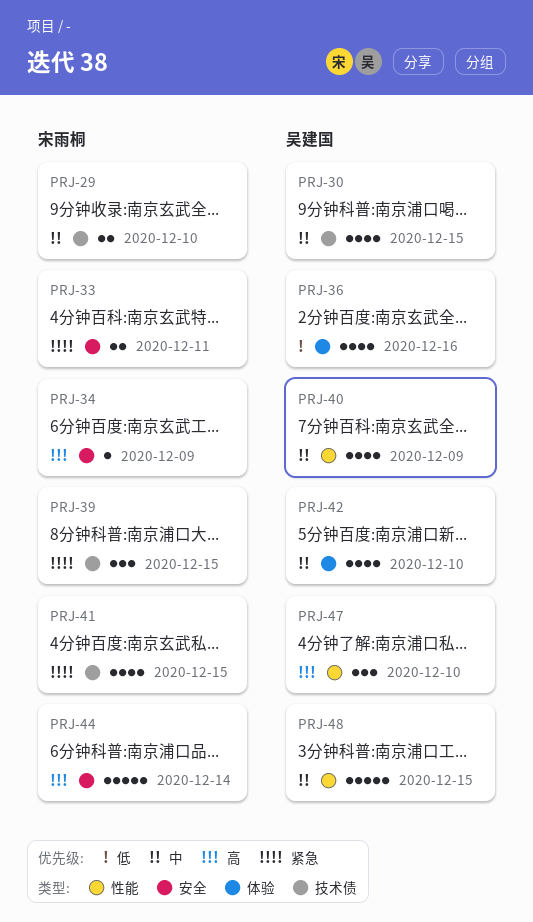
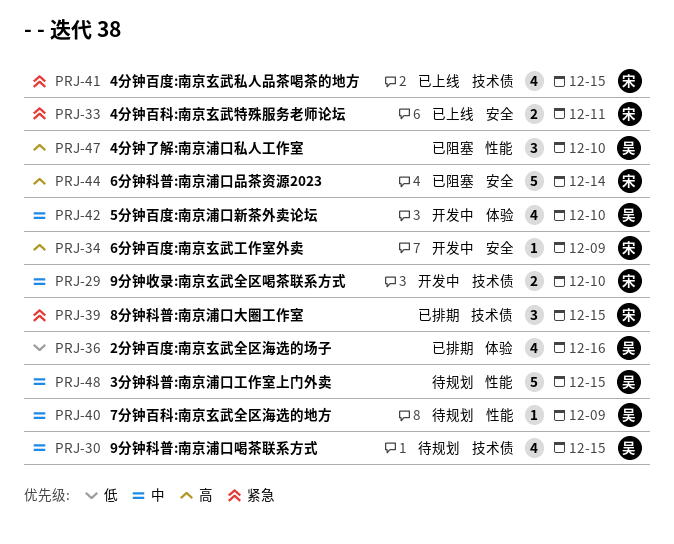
PRJ-40, estimate: 4 -> 1

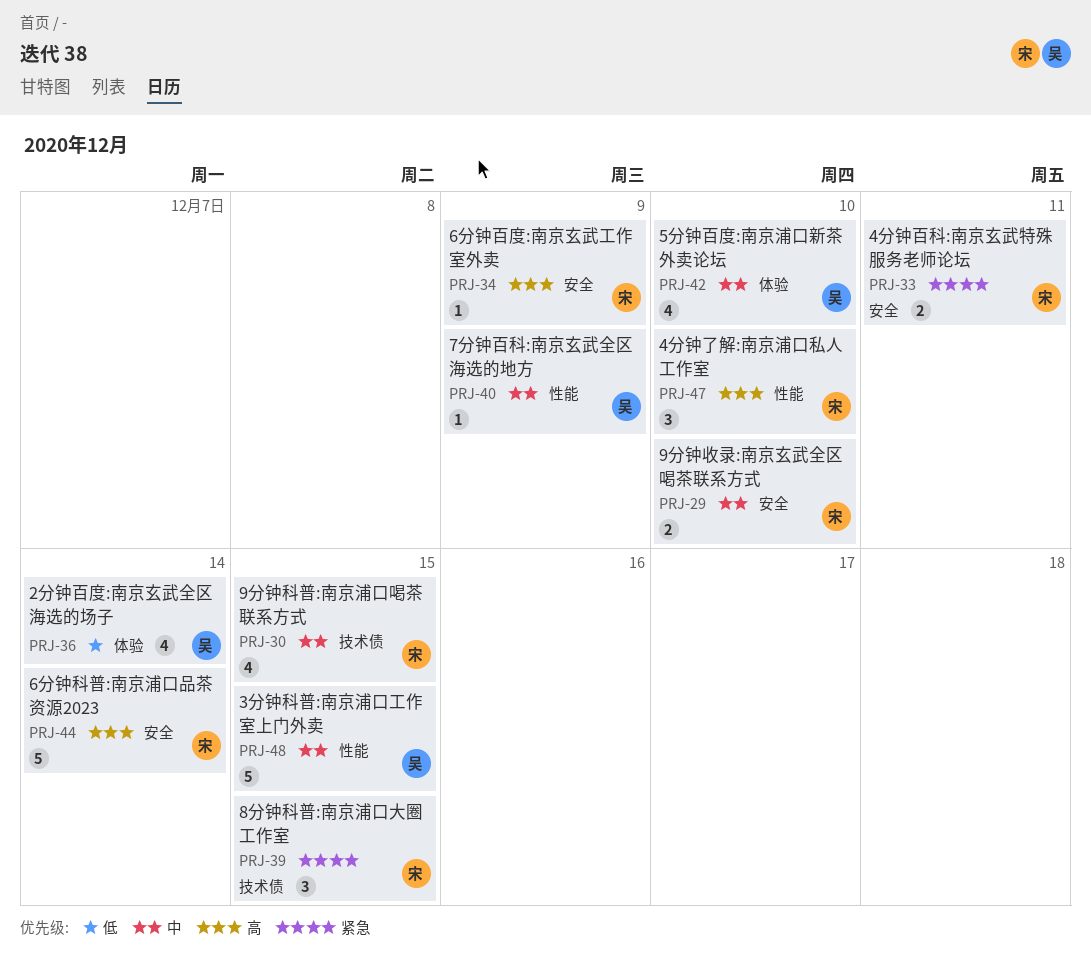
PRJ-29, label: 技术债 -> 安全
PRJ-30, owner: 吴 -> 宋
PRJ-36, due: Dec 16 -> Dec 14
PRJ-41: present -> none
PRJ-47, owner: 吴 -> 宋

